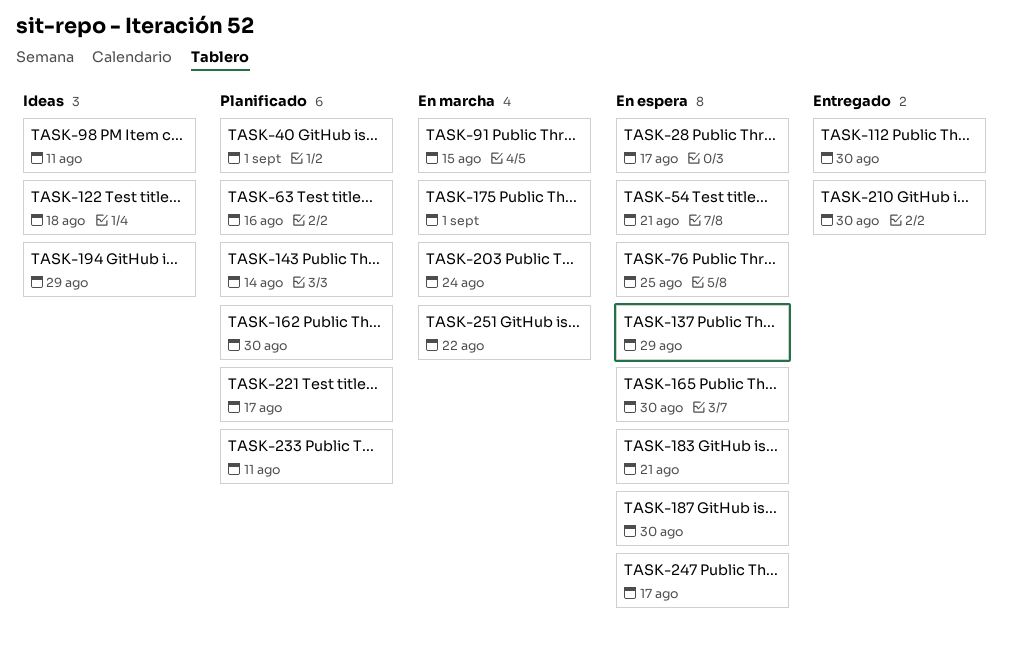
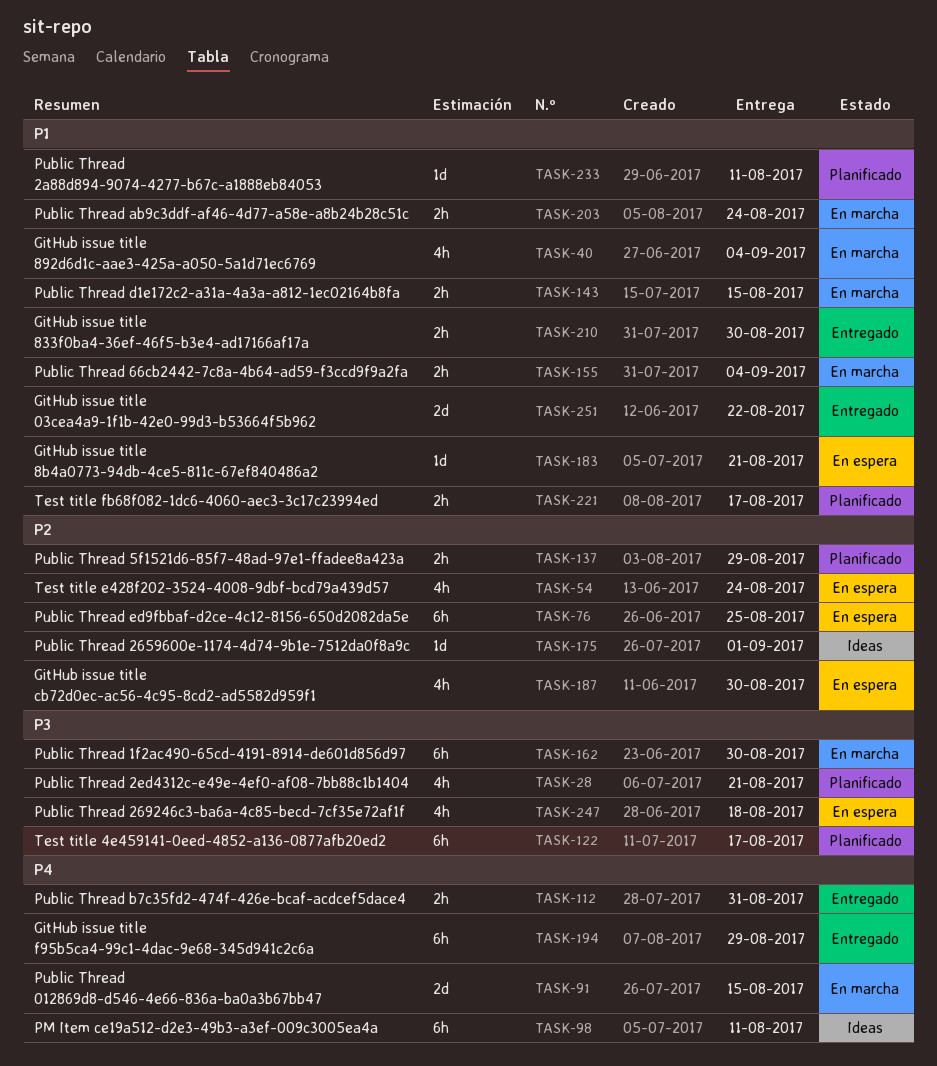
TASK-28, status: En espera -> Planificado
TASK-28, due: Aug 17 -> Aug 21
TASK-40, status: Planificado -> En marcha
TASK-40, due: Sep 1 -> Sep 4
TASK-54, due: Aug 21 -> Aug 24
TASK-63: present -> none
TASK-112, due: Aug 30 -> Aug 31
TASK-122, status: Ideas -> Planificado
TASK-122, due: Aug 18 -> Aug 17
TASK-137, status: En espera -> Planificado
TASK-143, status: Planificado -> En marcha
TASK-143, due: Aug 14 -> Aug 15
TASK-155: none -> present
TASK-162, status: Planificado -> En marcha
TASK-165: present -> none
TASK-175, status: En marcha -> Ideas
TASK-194, status: Ideas -> Entregado
TASK-247, due: Aug 17 -> Aug 18
TASK-251, status: En marcha -> Entregado

